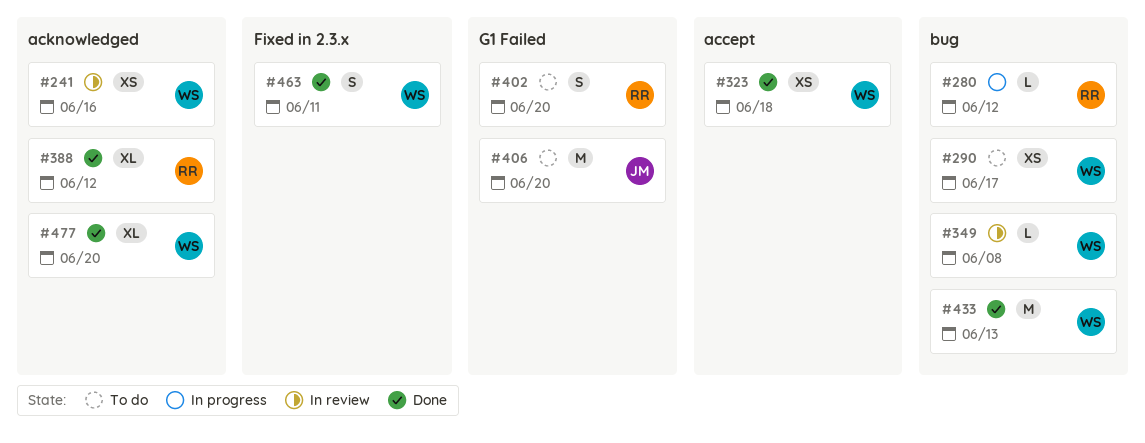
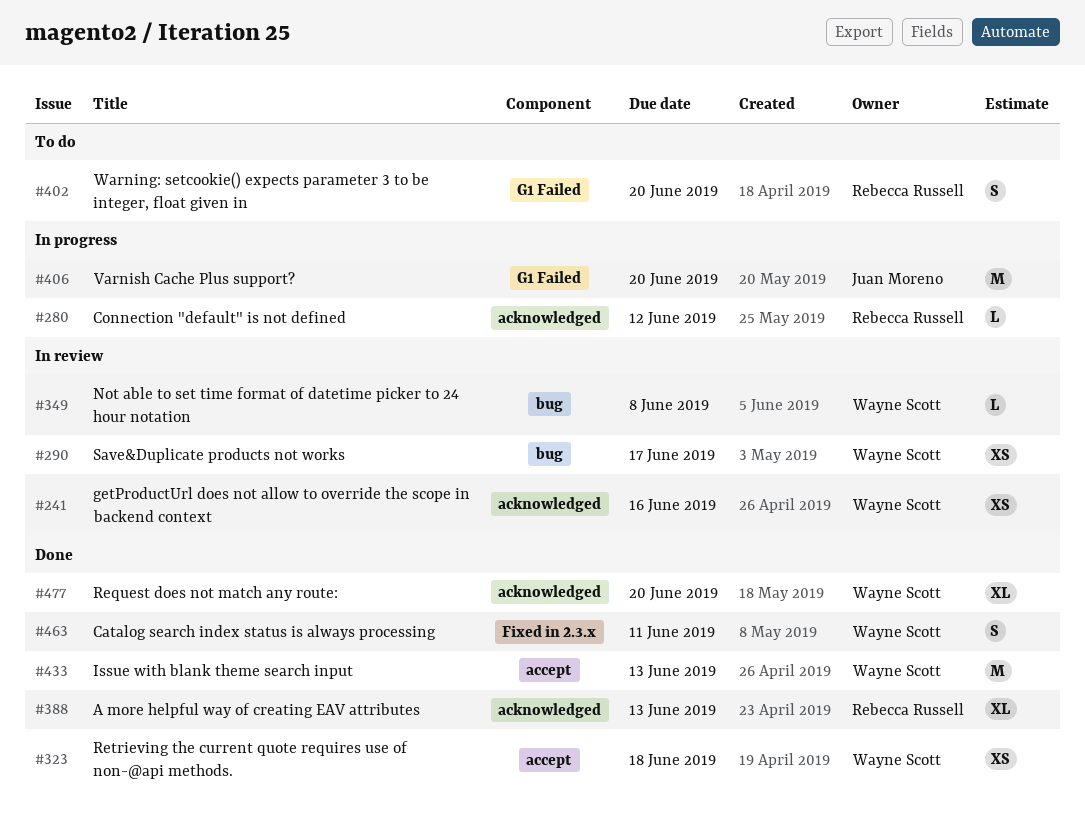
#280, label: bug -> acknowledged
#290, status: To do -> In review
#388, due: Jun 12 -> Jun 13
#406, status: To do -> In progress
#433, label: bug -> accept

